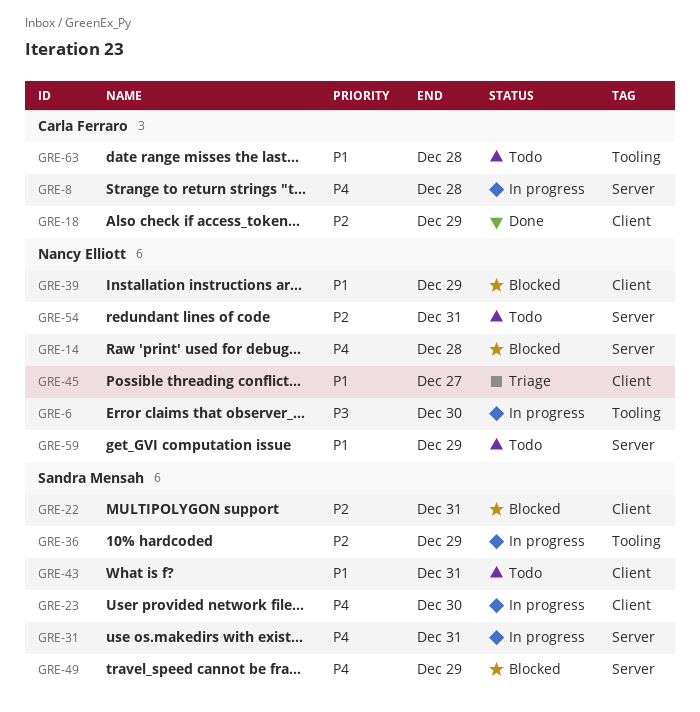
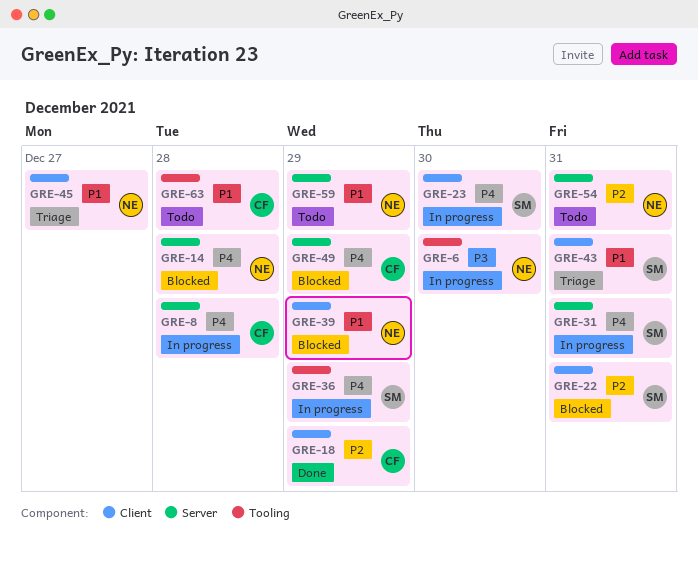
GRE-36, priority: P2 -> P4
GRE-43, status: Todo -> Triage
GRE-49, owner: Sandra Mensah -> Carla Ferraro

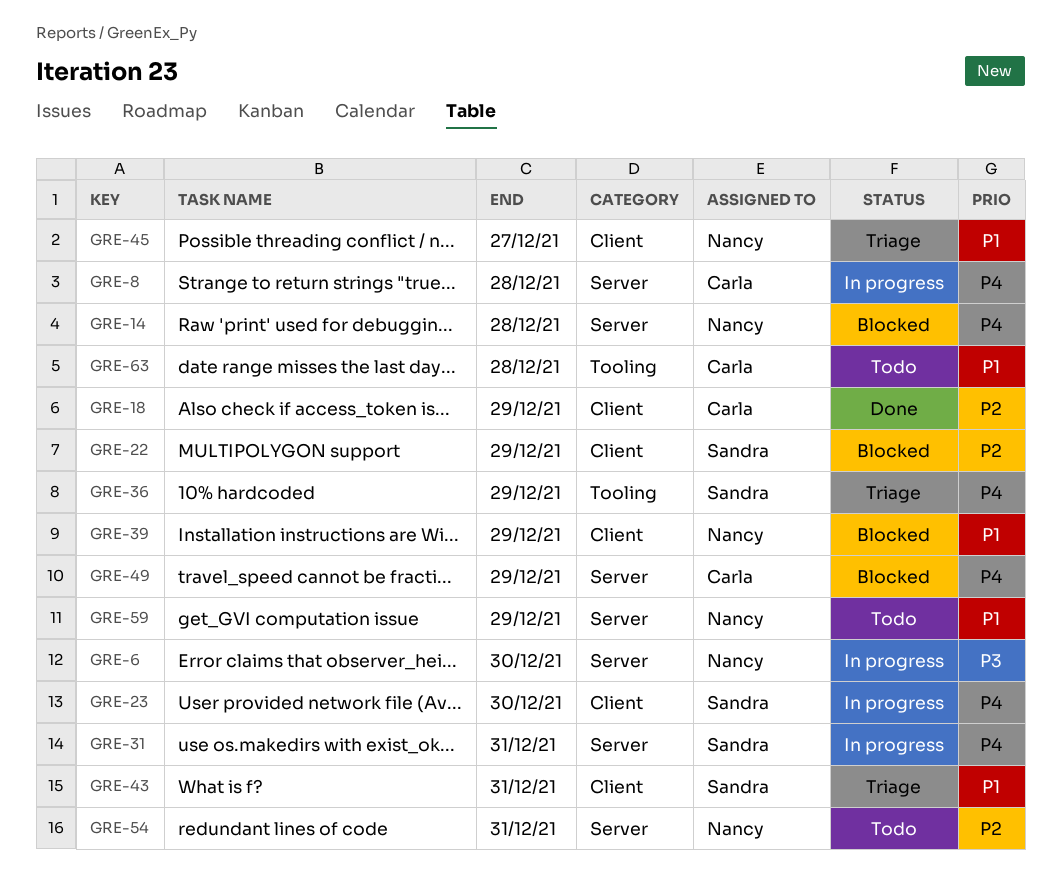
GRE-6, label: Tooling -> Server
GRE-22, due: Dec 31 -> Dec 29
GRE-36, status: In progress -> Triage

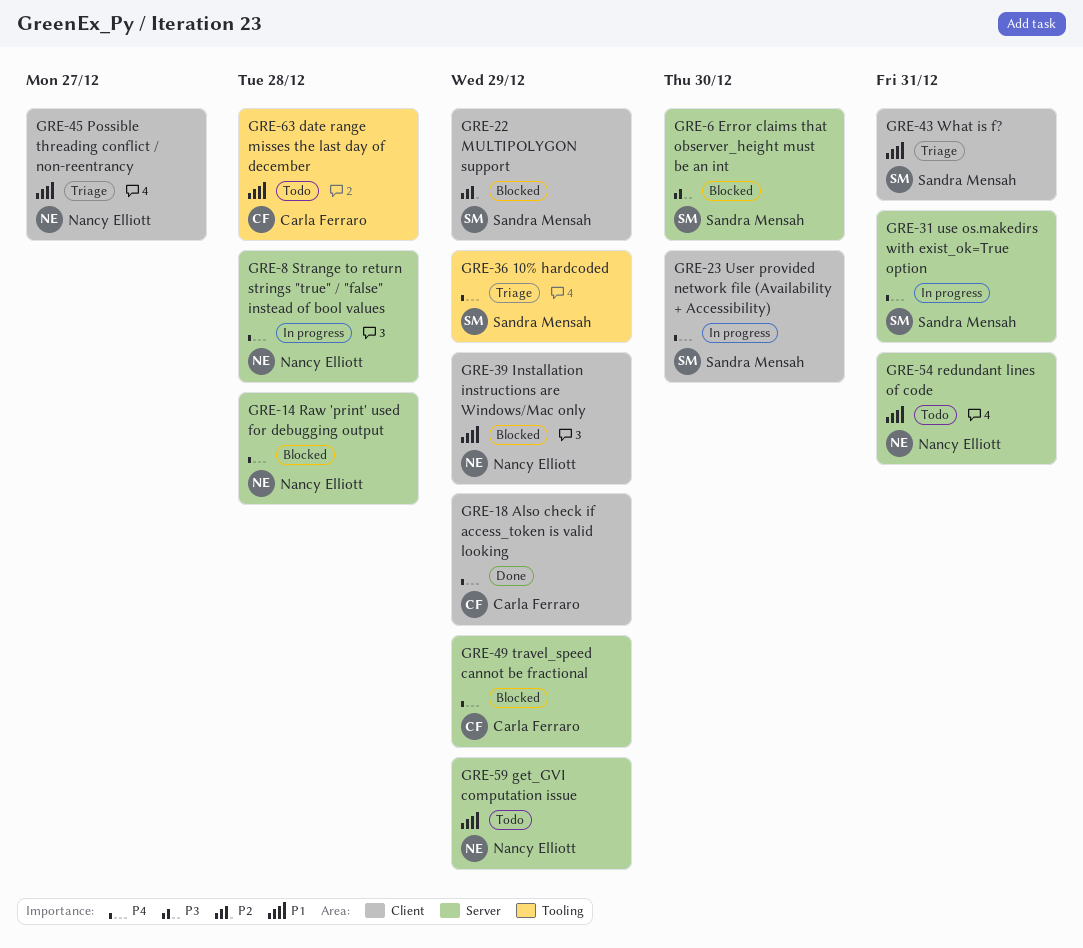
GRE-6, status: In progress -> Blocked
GRE-6, owner: Nancy Elliott -> Sandra Mensah
GRE-8, owner: Carla Ferraro -> Nancy Elliott
GRE-18, priority: P2 -> P4
GRE-54, priority: P2 -> P1

